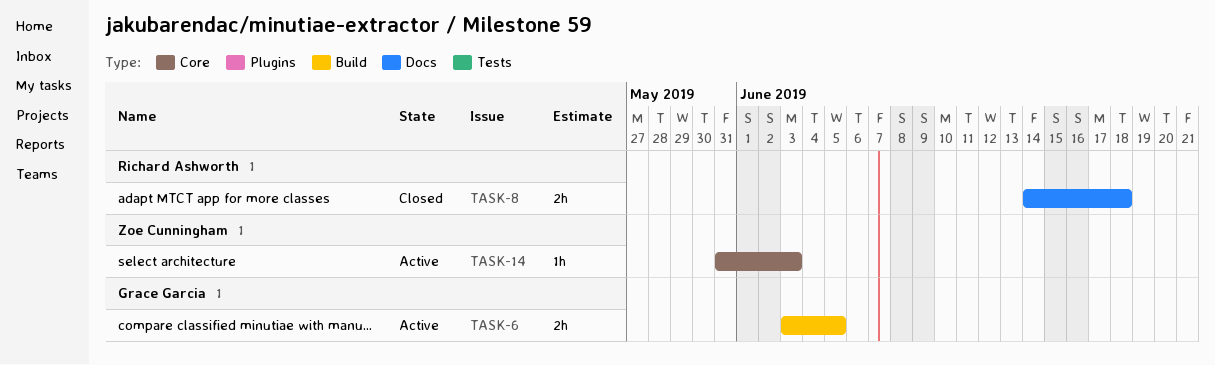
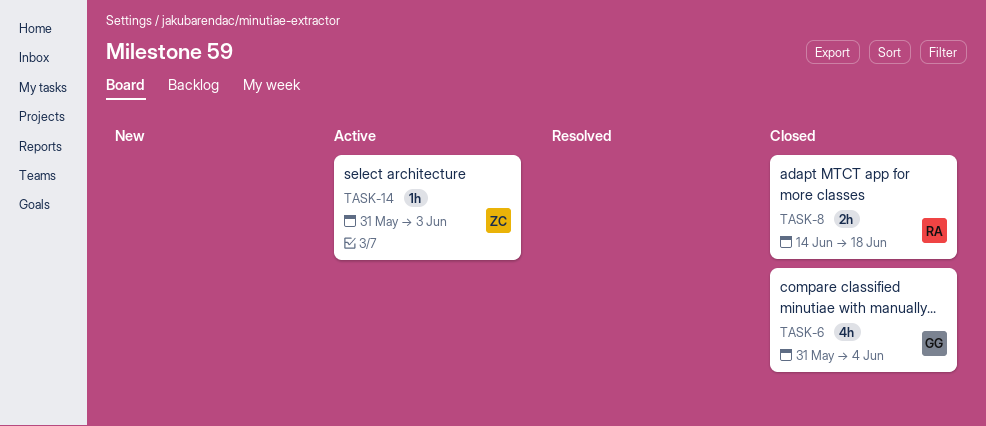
TASK-6, status: Active -> Closed
TASK-6, estimate: 2h -> 4h
TASK-6, start: Jun 3 -> May 31
TASK-6, due: Jun 5 -> Jun 4

